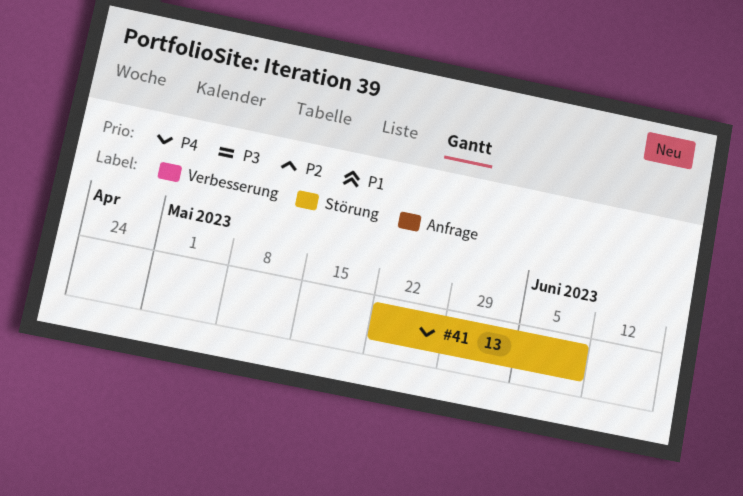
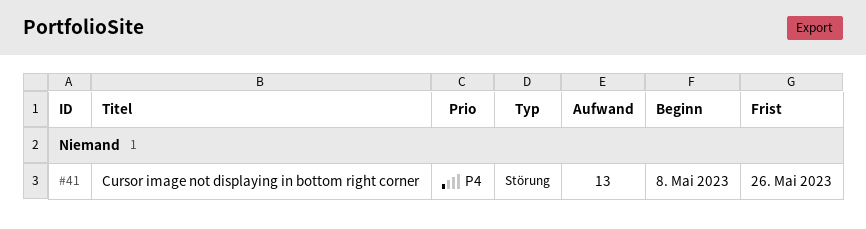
#41, start: May 22 -> May 8
#41, due: Jun 9 -> May 26

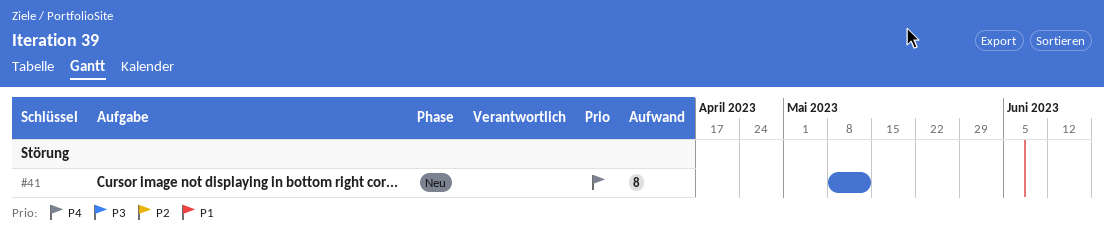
#41, estimate: 13 -> 8
#41, due: May 26 -> May 12

